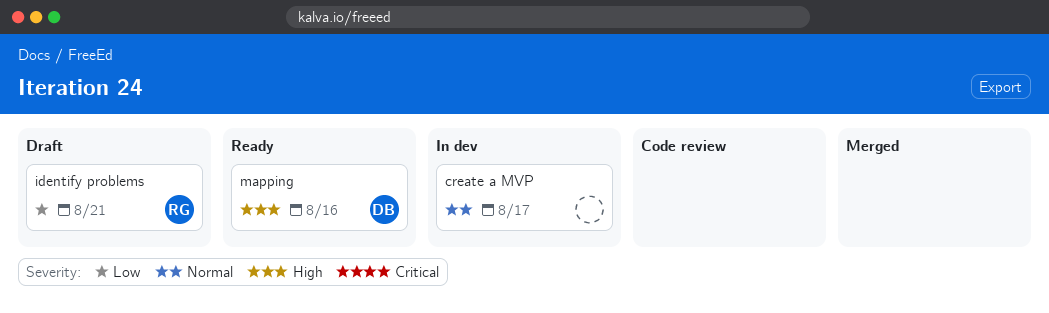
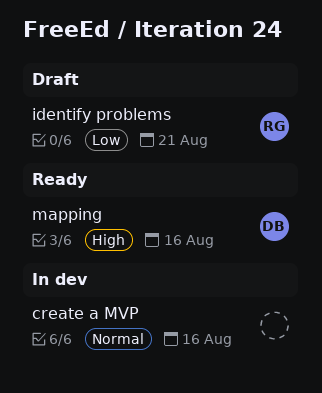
create a MVP, due: Aug 17 -> Aug 16

